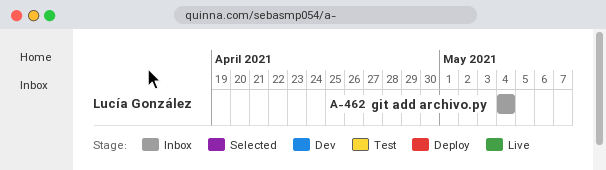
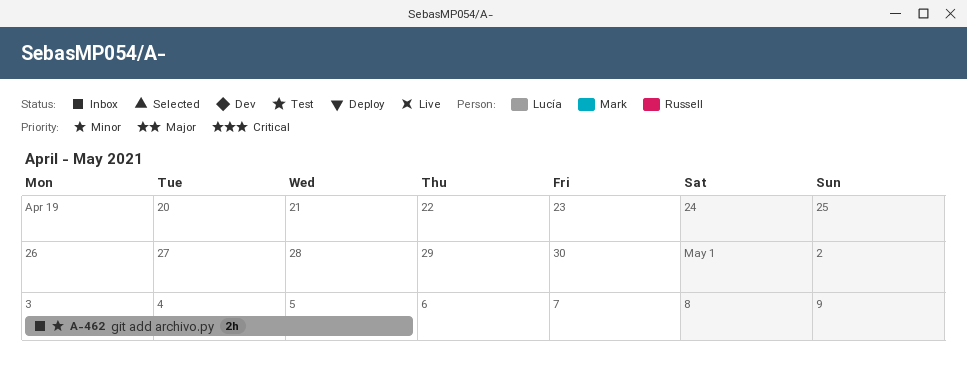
A-462, start: May 4 -> May 3
A-462, due: May 4 -> May 5

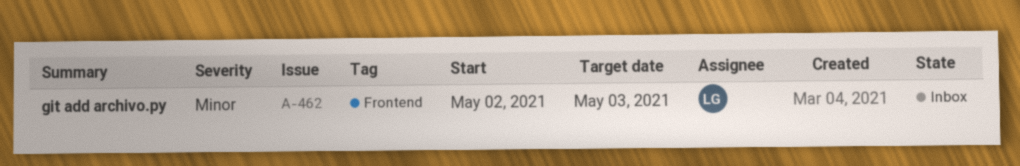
A-462, start: May 3 -> May 2
A-462, due: May 5 -> May 3

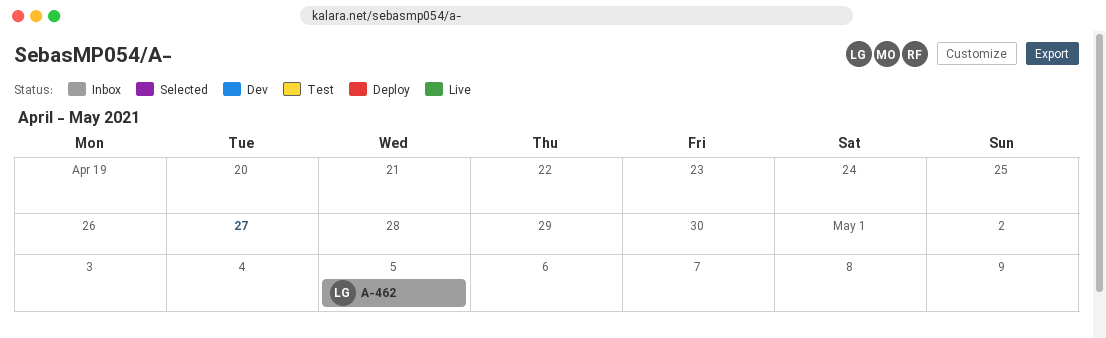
A-462, start: May 2 -> May 5
A-462, due: May 3 -> May 5

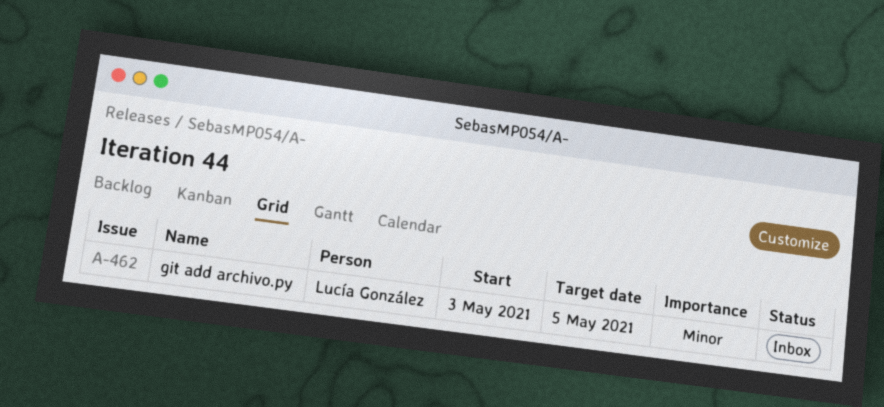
A-462, start: May 5 -> May 3

